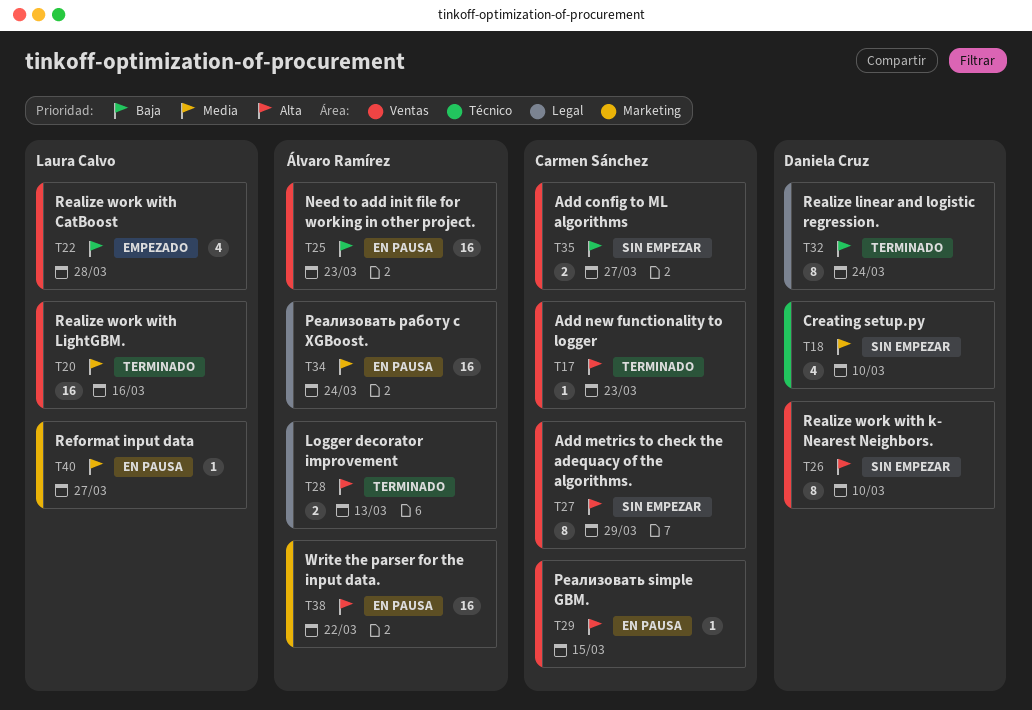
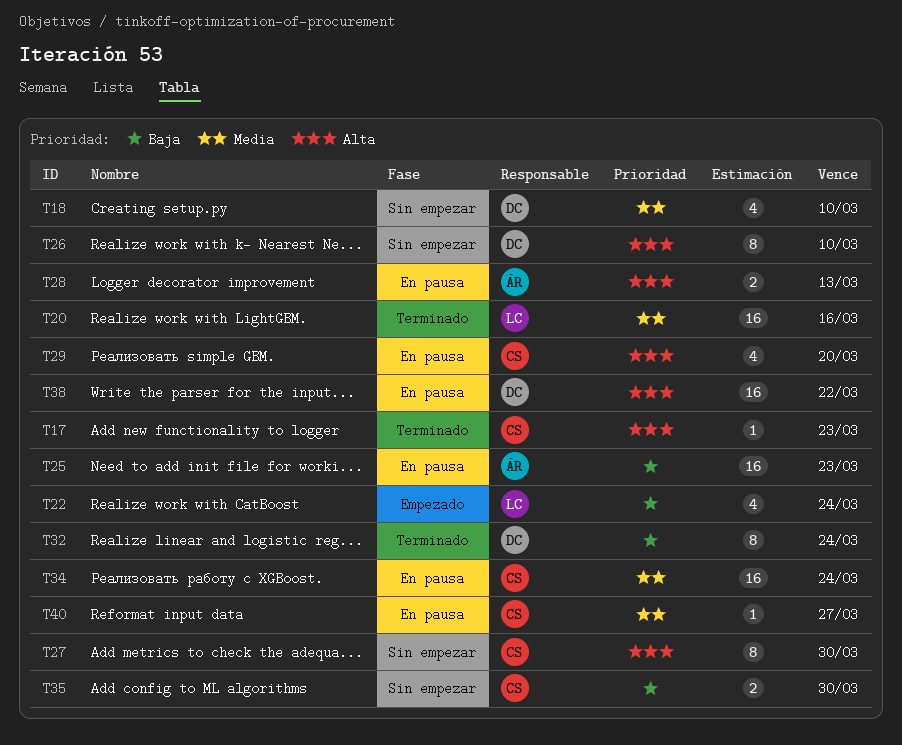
T22, due: Mar 28 -> Mar 24
T27, due: Mar 29 -> Mar 30
T28, status: Terminado -> En pausa
T29, estimate: 1 -> 4
T29, due: Mar 15 -> Mar 20
T34, owner: Álvaro Ramírez -> Carmen Sánchez
T35, due: Mar 27 -> Mar 30
T38, owner: Álvaro Ramírez -> Daniela Cruz
T40, owner: Laura Calvo -> Carmen Sánchez

